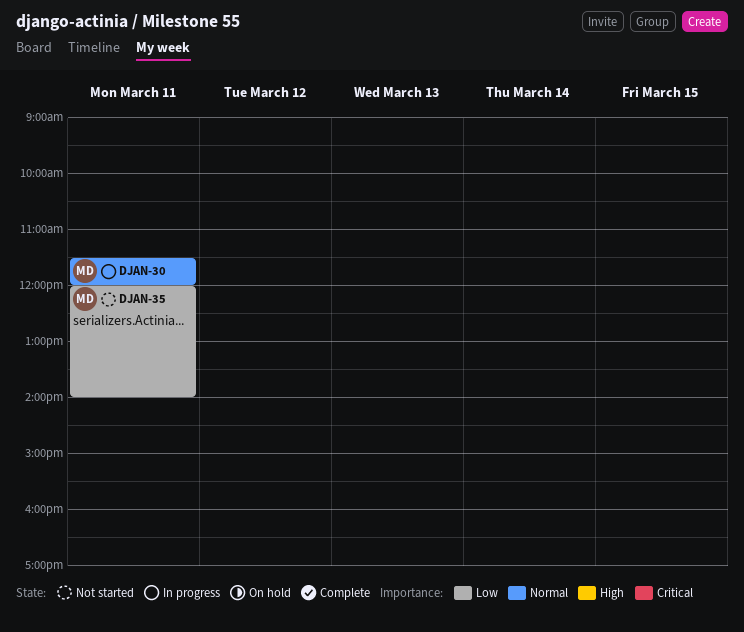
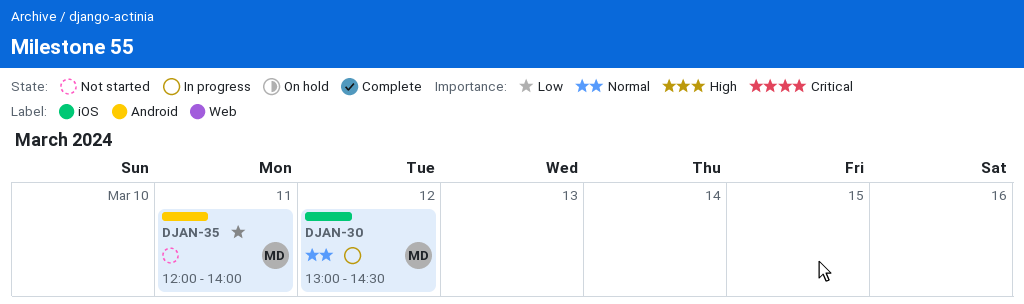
DJAN-30, day: Mar 11 -> Mar 12
DJAN-30, begins: 11:30 -> 13:00
DJAN-30, ends: 12:00 -> 14:30

